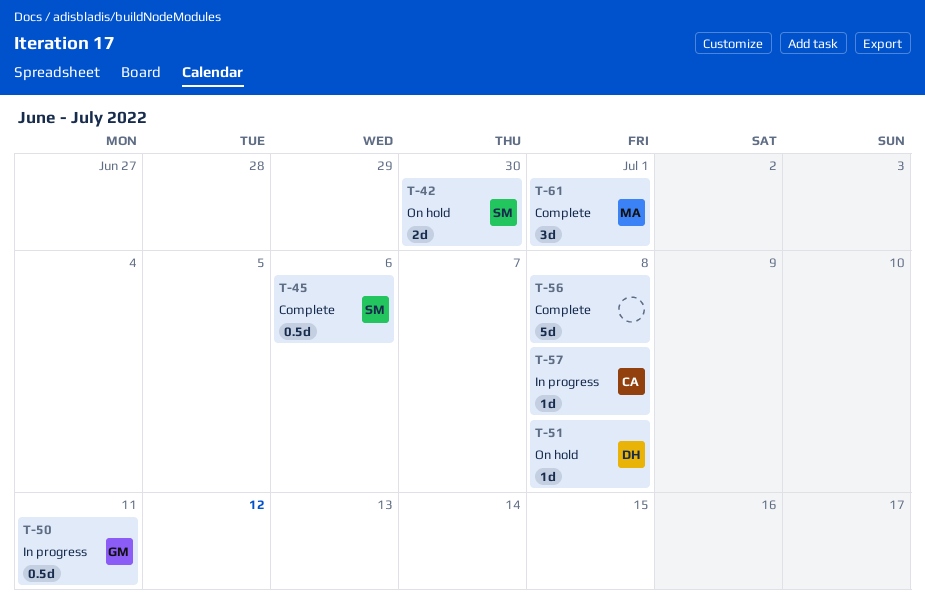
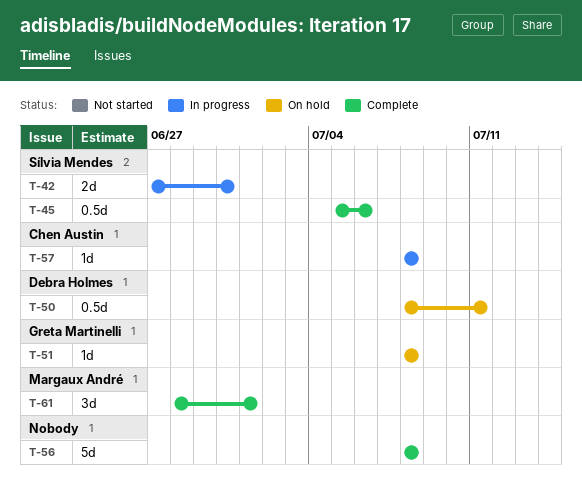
T-42, status: On hold -> In progress
T-50, status: In progress -> On hold
T-50, owner: Greta Martinelli -> Debra Holmes
T-51, owner: Debra Holmes -> Greta Martinelli

